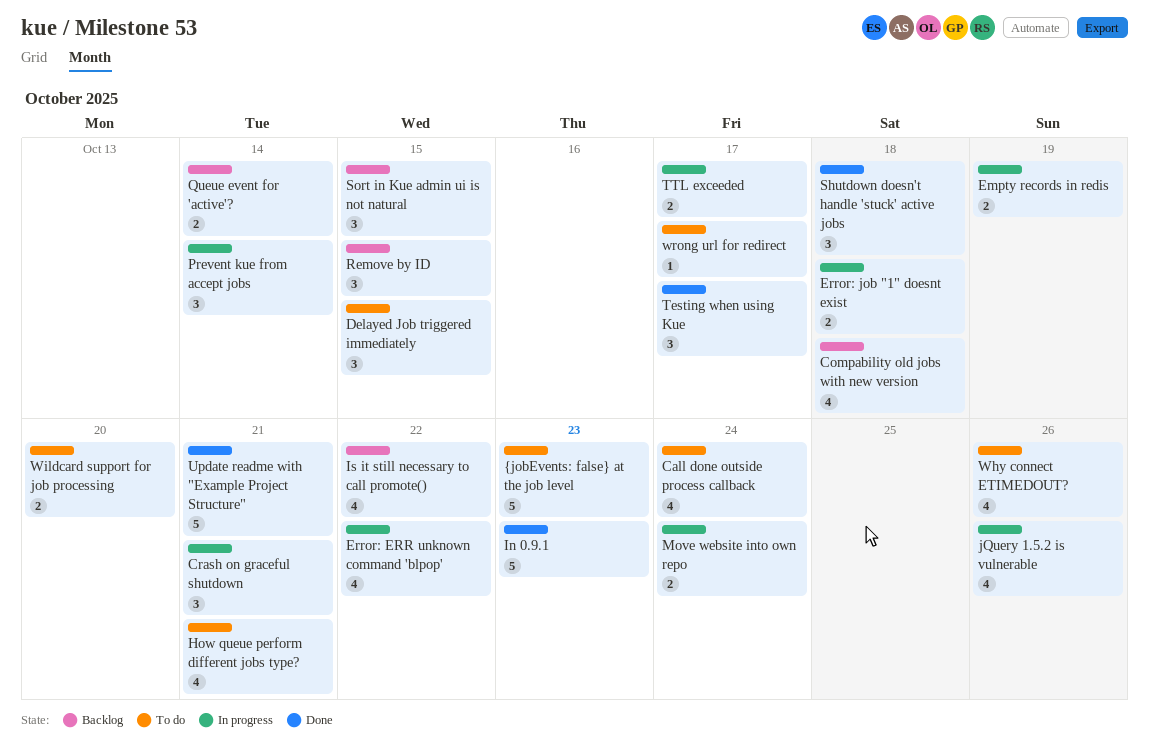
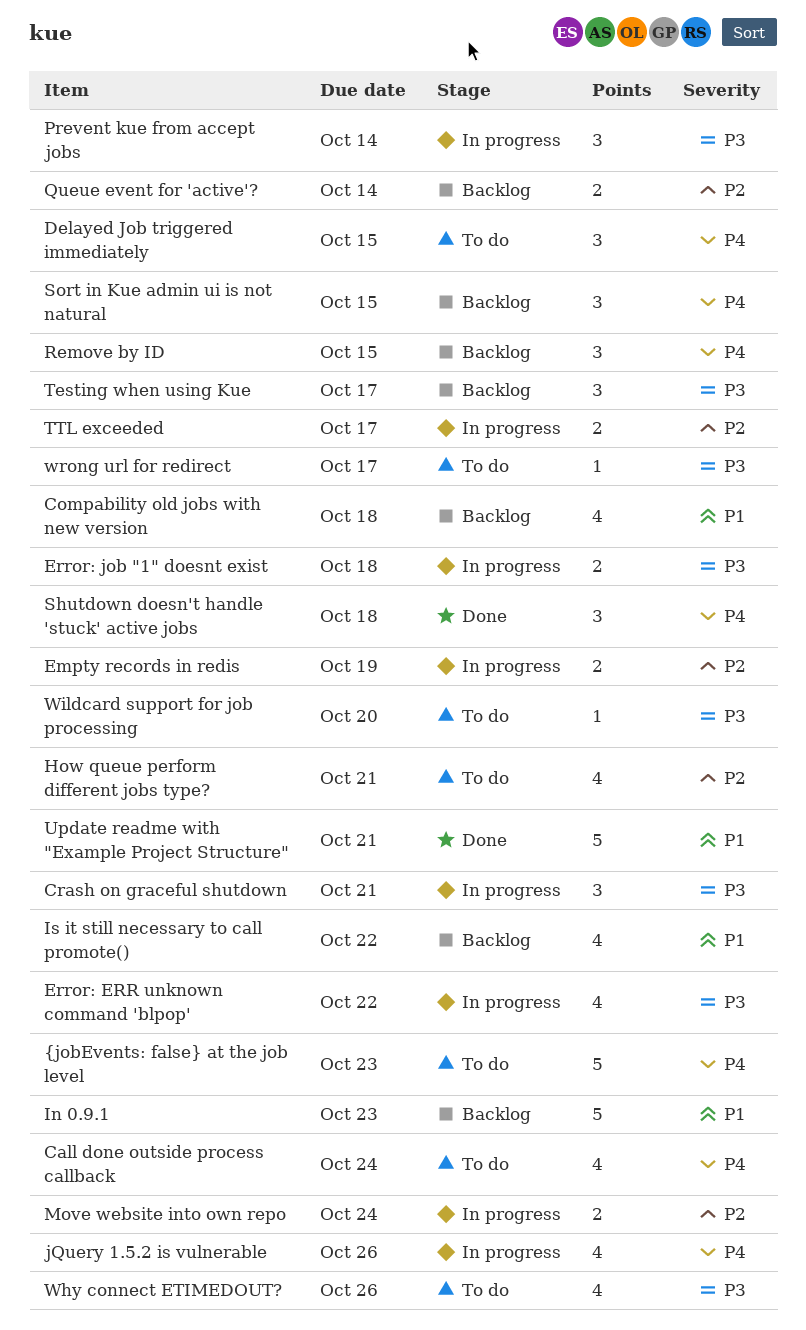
In 0.9.1, status: Done -> Backlog
Testing when using Kue, status: Done -> Backlog
Wildcard support for job processing, estimate: 2 -> 1

